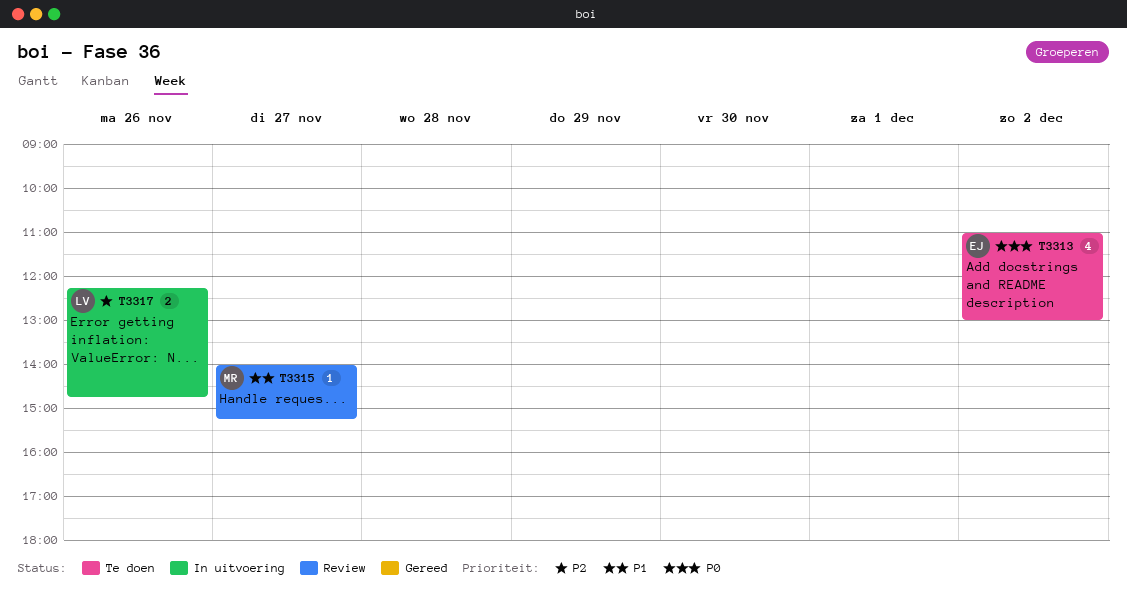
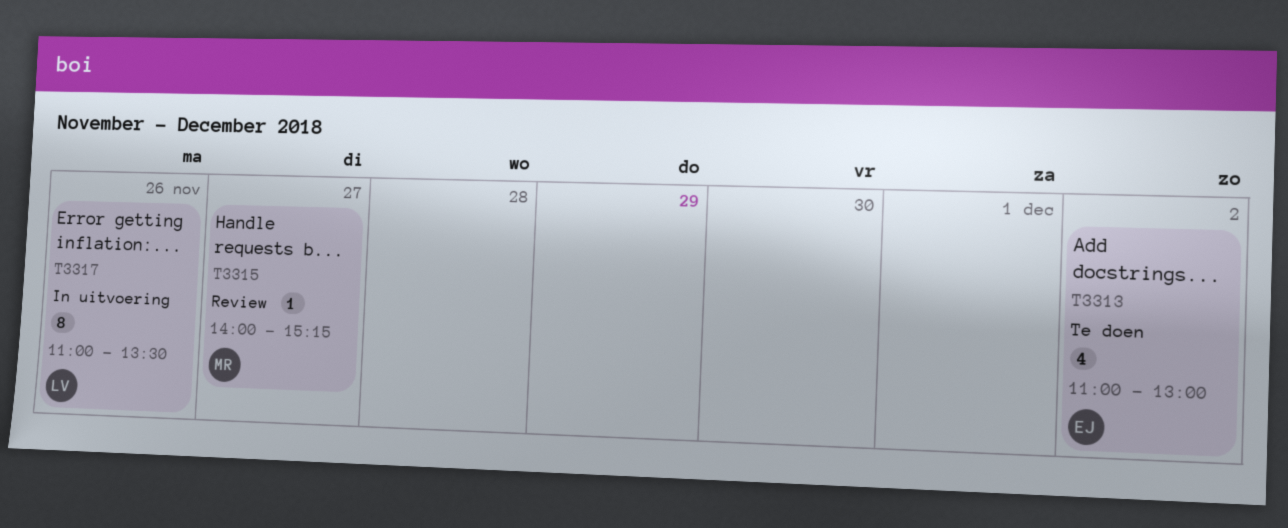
T3317, estimate: 2 -> 8
T3317, begins: 12:15 -> 11:00
T3317, ends: 14:45 -> 13:30

